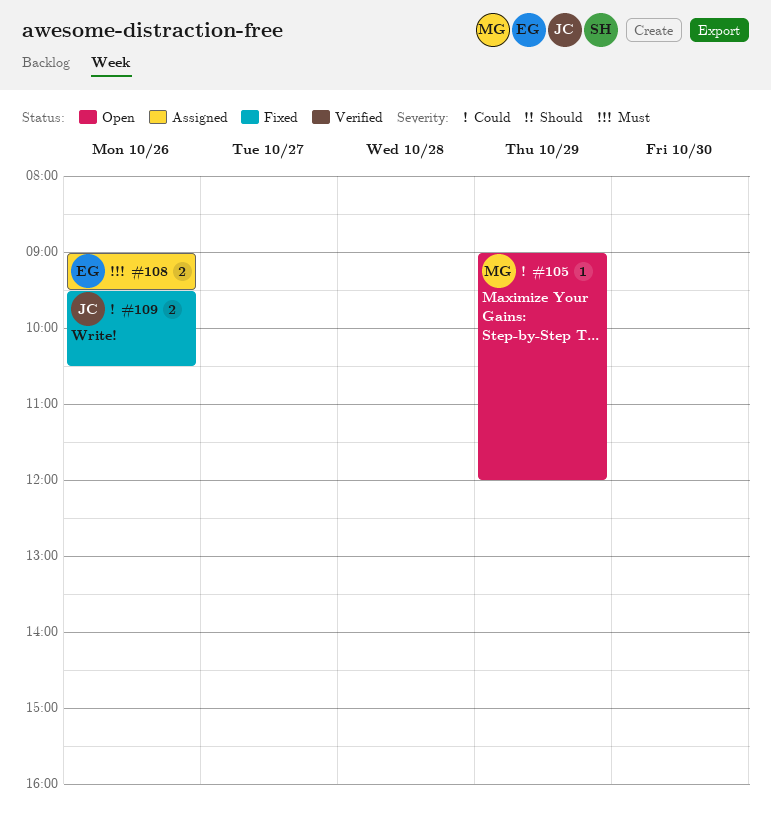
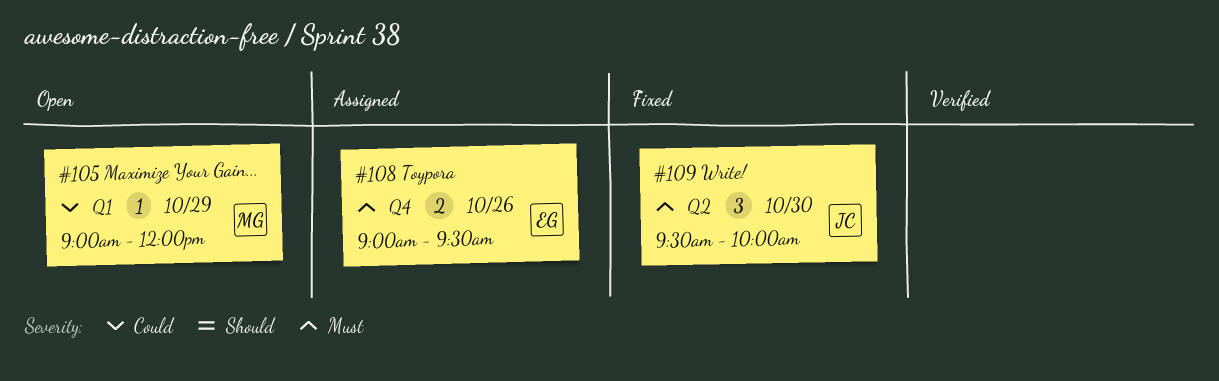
#109, priority: Could -> Must
#109, estimate: 2 -> 3
#109, day: Oct 26 -> Oct 30
#109, ends: 10:30 -> 10:00

